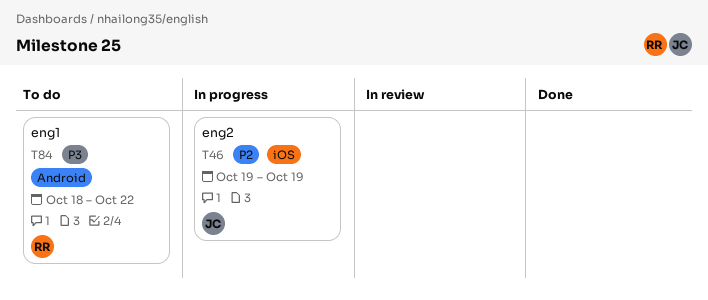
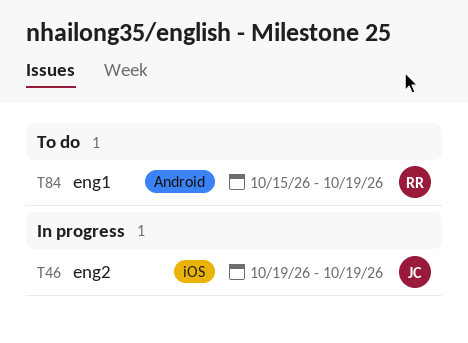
T84, start: Oct 18 -> Oct 15
T84, due: Oct 22 -> Oct 19

